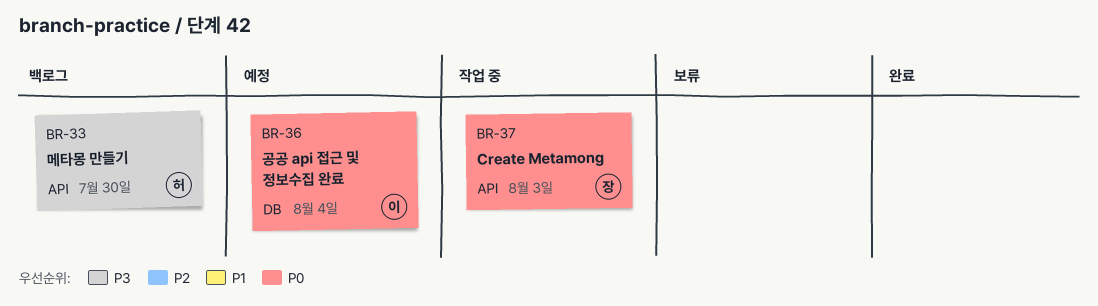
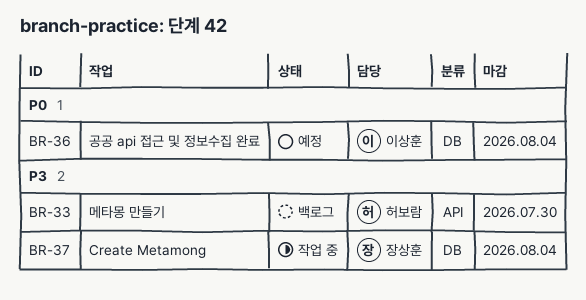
BR-37, priority: P0 -> P3
BR-37, label: API -> DB
BR-37, due: Aug 3 -> Aug 4

